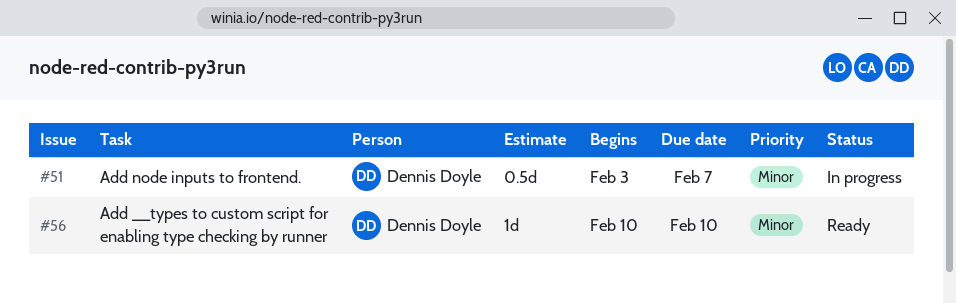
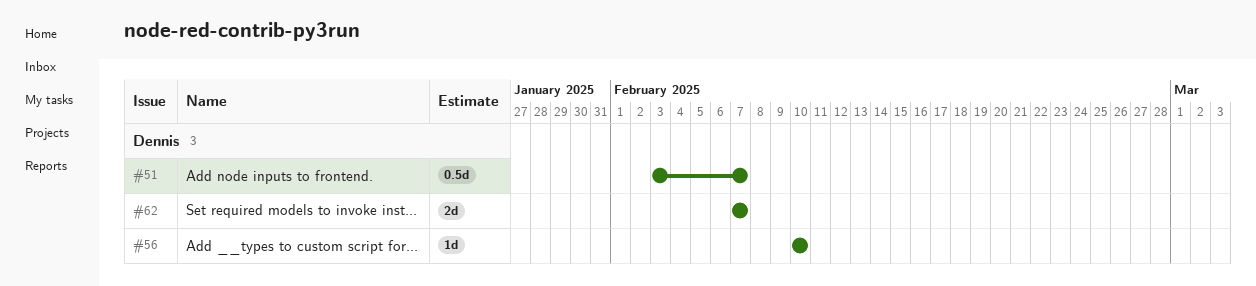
#62: none -> present

